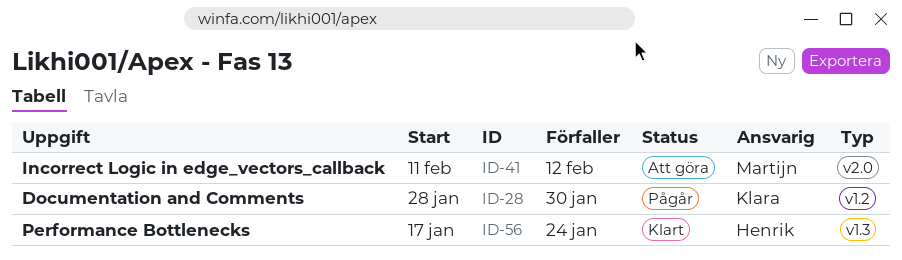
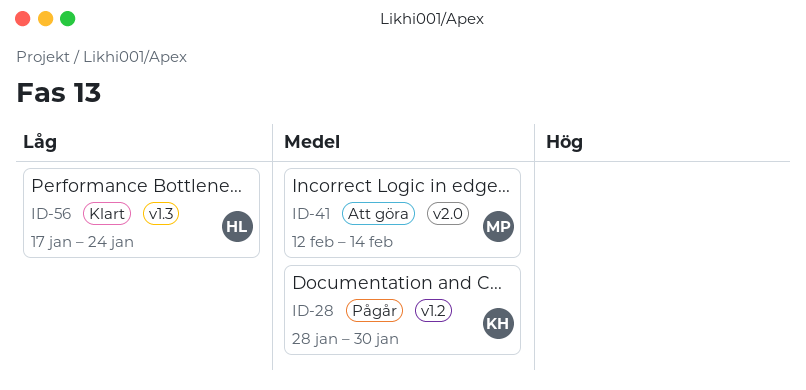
ID-41, start: Feb 11 -> Feb 12
ID-41, due: Feb 12 -> Feb 14

